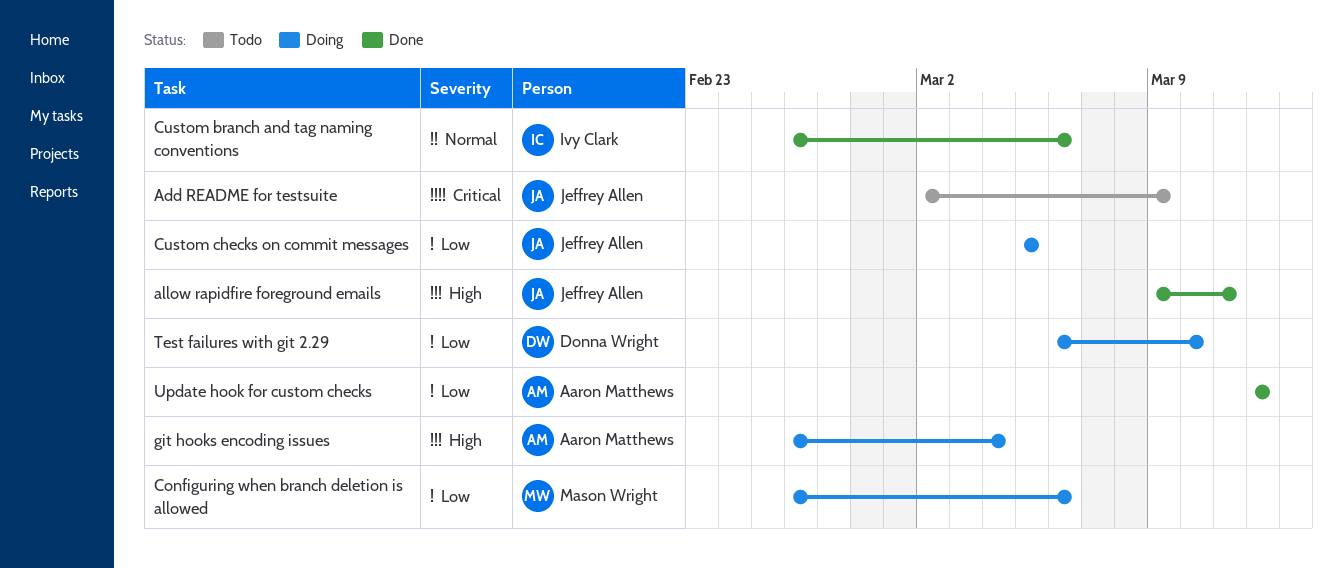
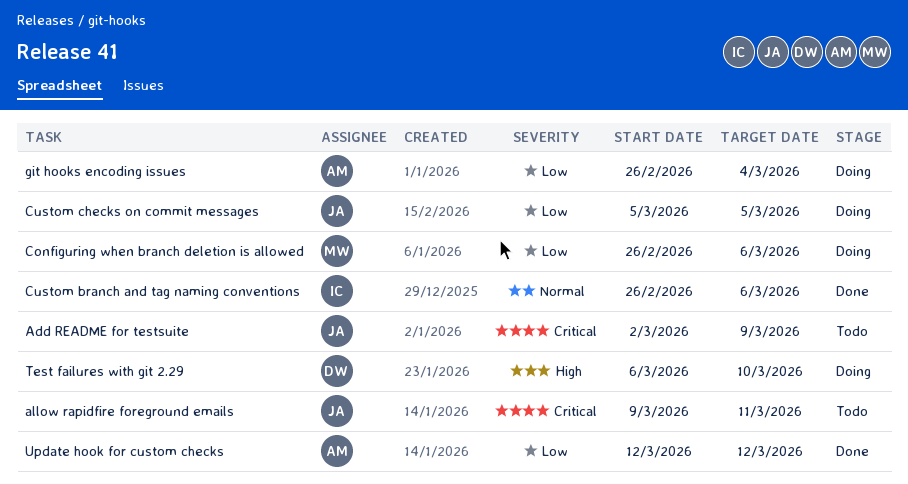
allow rapidfire foreground emails, status: Done -> Todo
allow rapidfire foreground emails, priority: High -> Critical
git hooks encoding issues, priority: High -> Low
Test failures with git 2.29, priority: Low -> High

